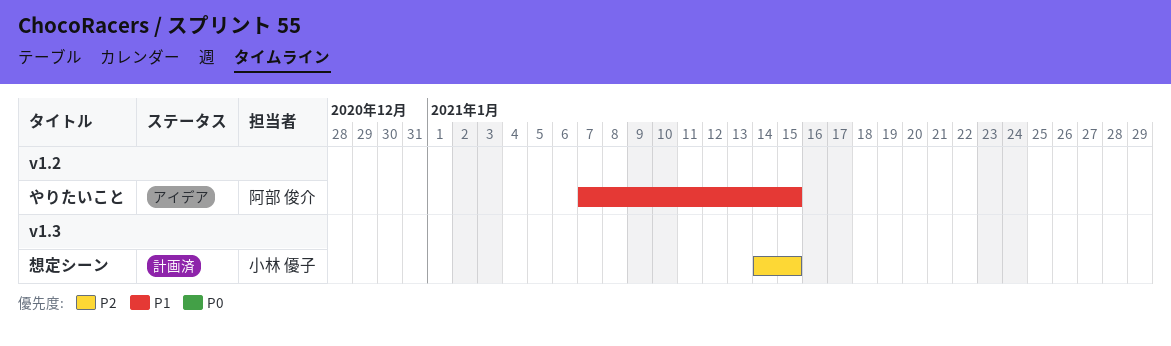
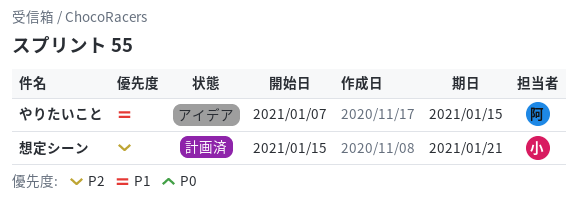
想定シーン, start: Jan 14 -> Jan 15
想定シーン, due: Jan 15 -> Jan 21

